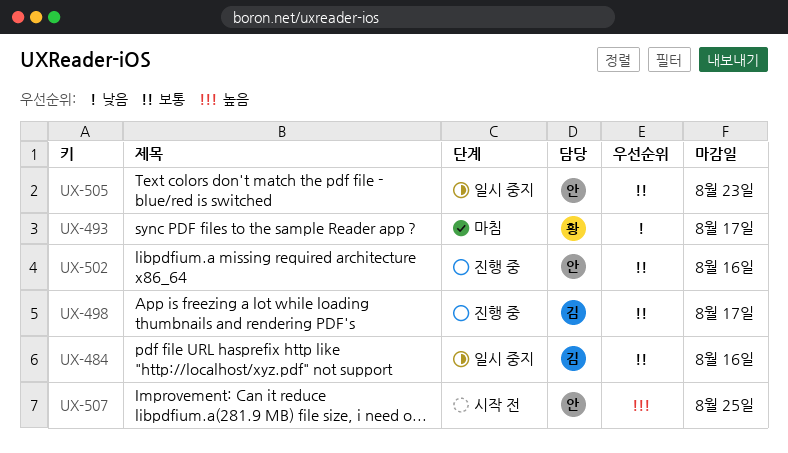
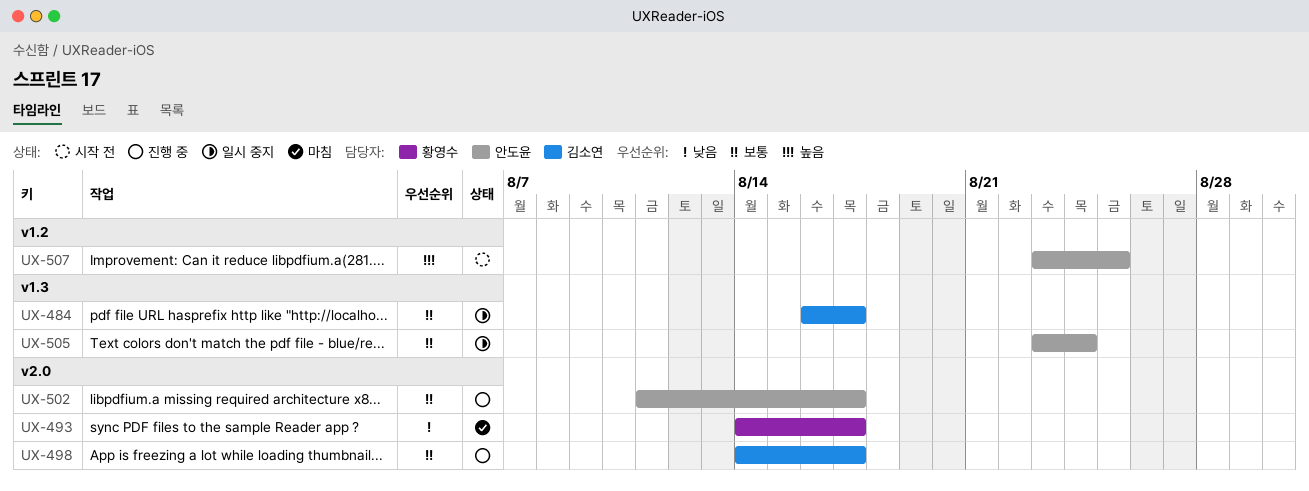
UX-484, due: Aug 16 -> Aug 17
UX-502, due: Aug 16 -> Aug 17
UX-505, due: Aug 23 -> Aug 24

